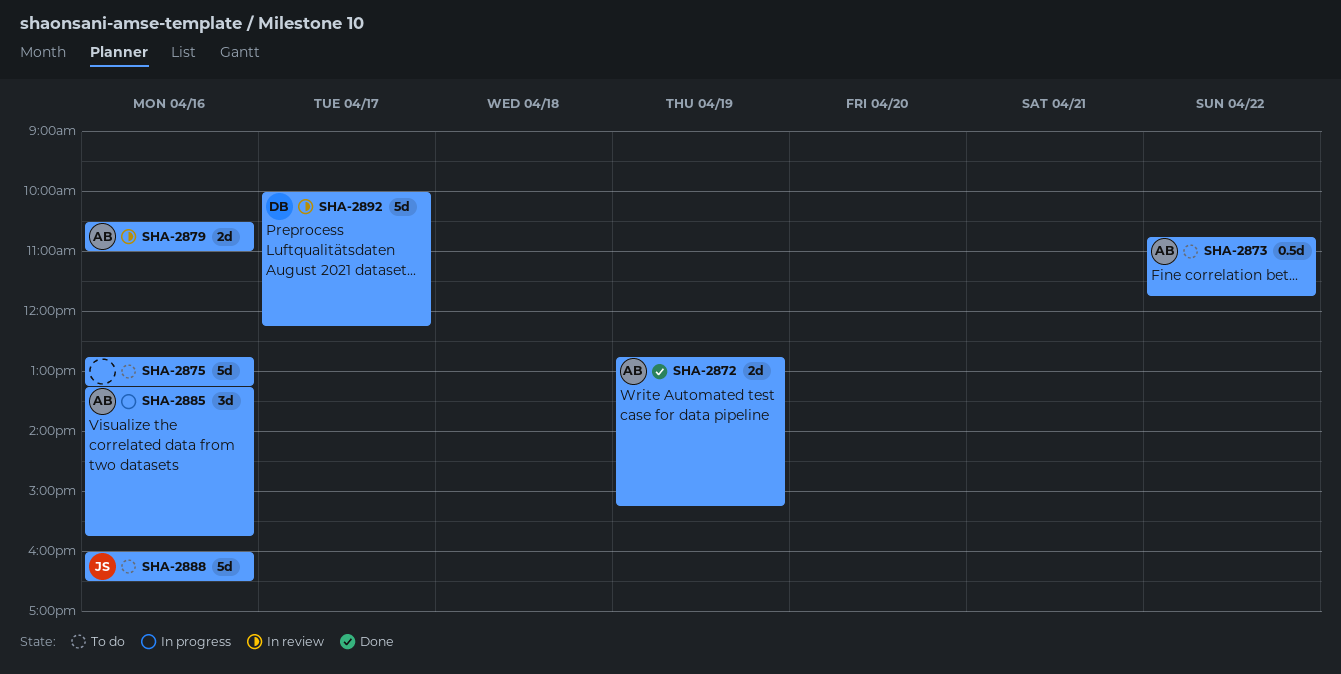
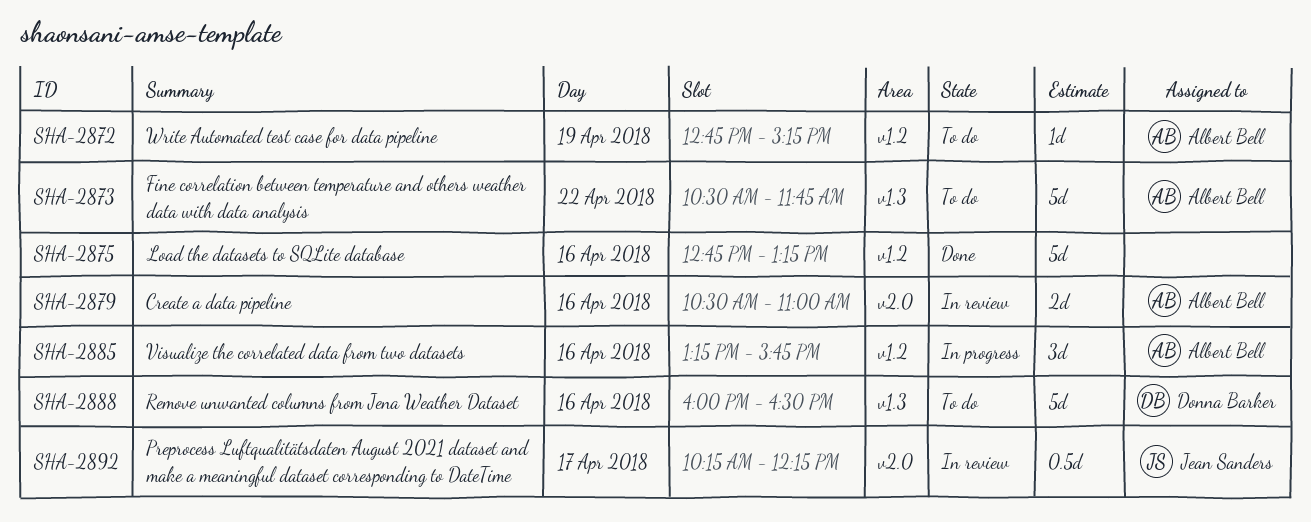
SHA-2872, status: Done -> To do
SHA-2872, estimate: 2d -> 1d
SHA-2873, estimate: 0.5d -> 5d
SHA-2873, begins: 10:45 -> 10:30
SHA-2875, status: To do -> Done
SHA-2888, owner: Jean Sanders -> Donna Barker
SHA-2892, owner: Donna Barker -> Jean Sanders
SHA-2892, estimate: 5d -> 0.5d
SHA-2892, begins: 10:00 -> 10:15

